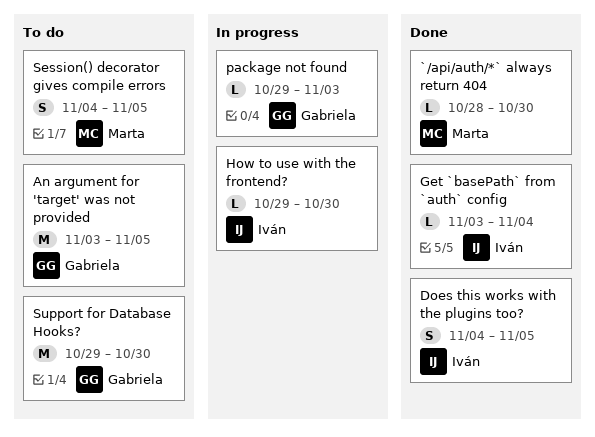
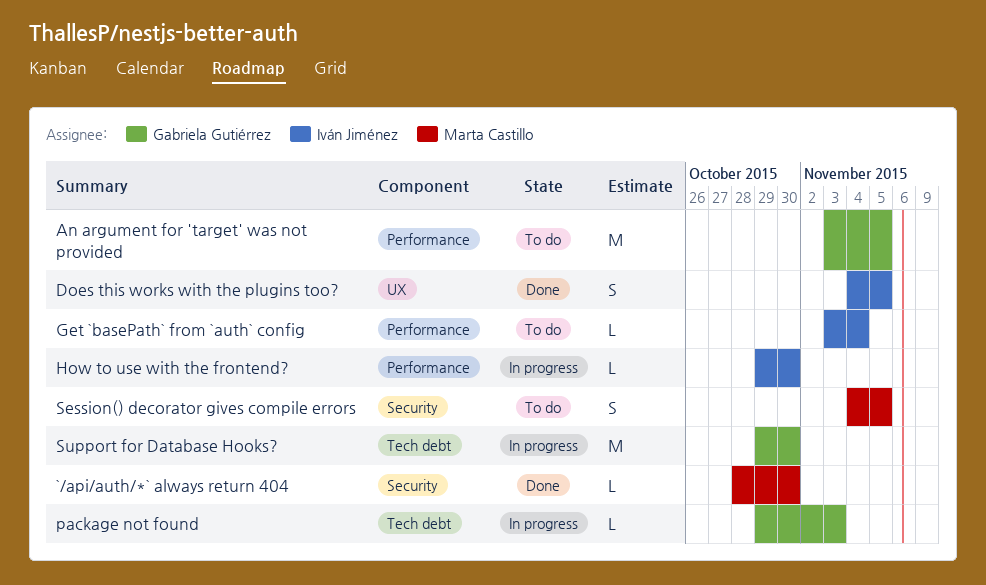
Get `basePath` from `auth` config, status: Done -> To do
Support for Database Hooks?, status: To do -> In progress

